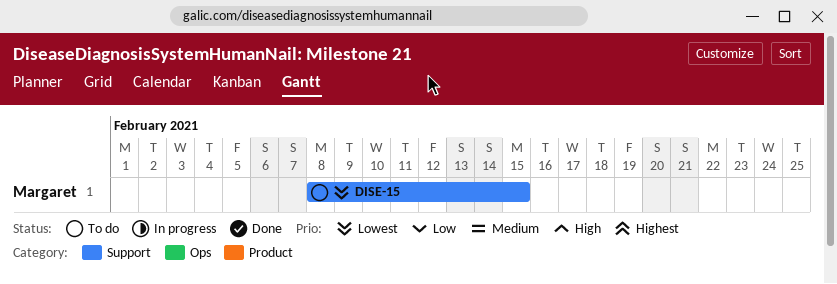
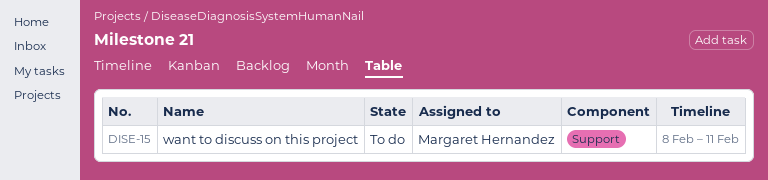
DISE-15, due: Feb 15 -> Feb 11

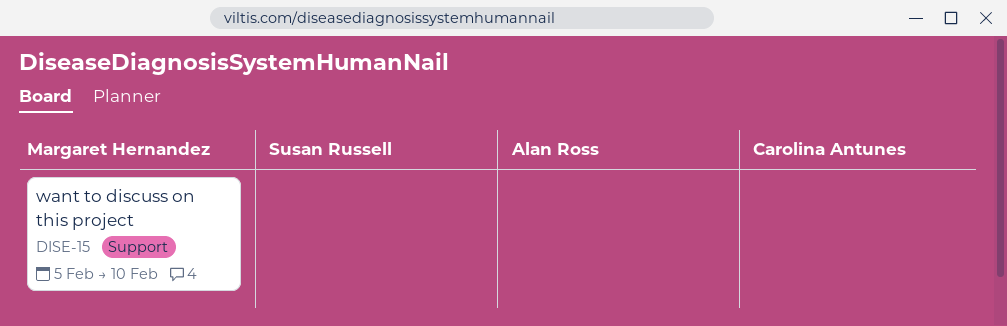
DISE-15, start: Feb 8 -> Feb 5
DISE-15, due: Feb 11 -> Feb 10

